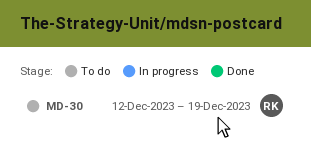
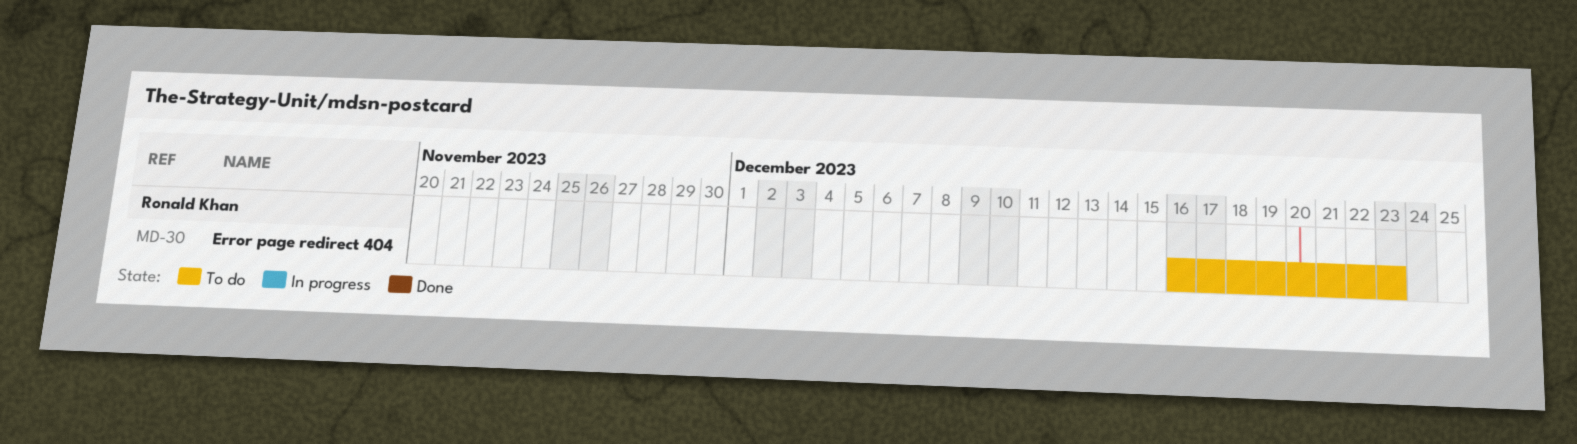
MD-30, start: Dec 12 -> Dec 16
MD-30, due: Dec 19 -> Dec 23

